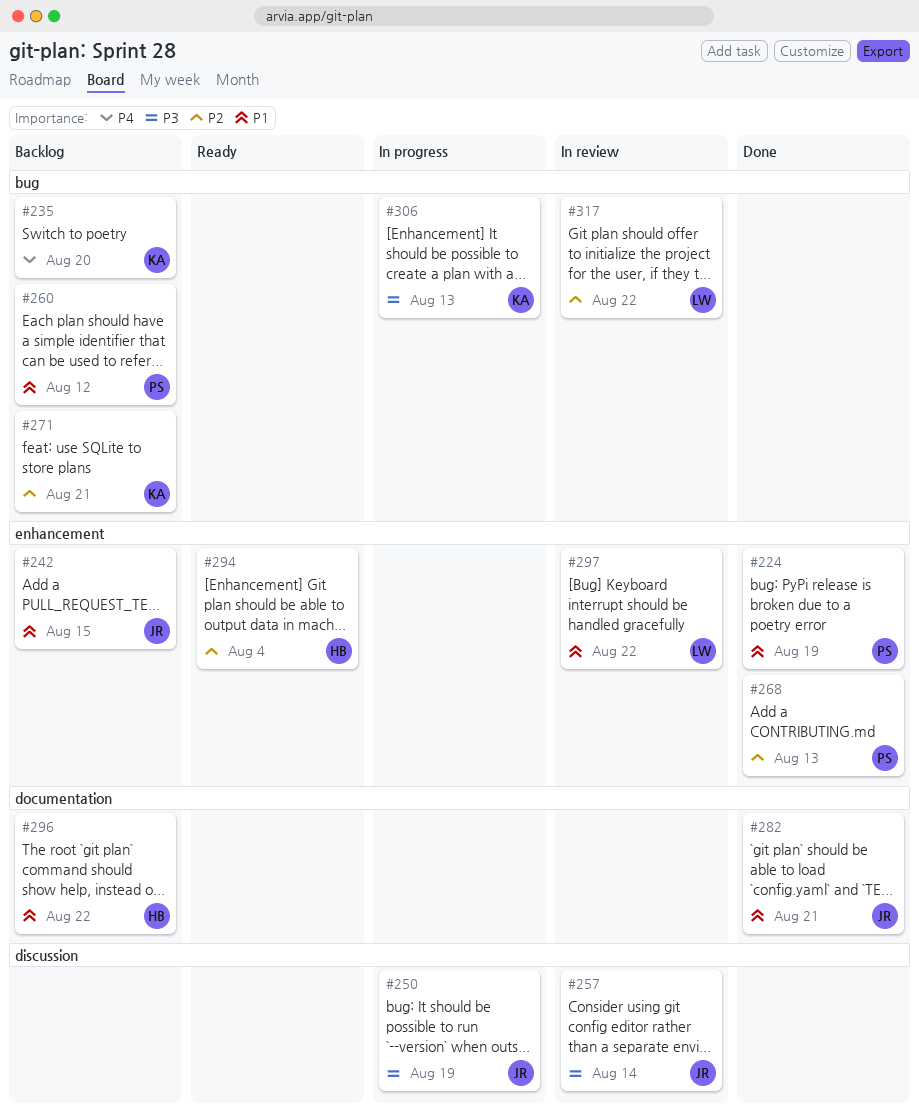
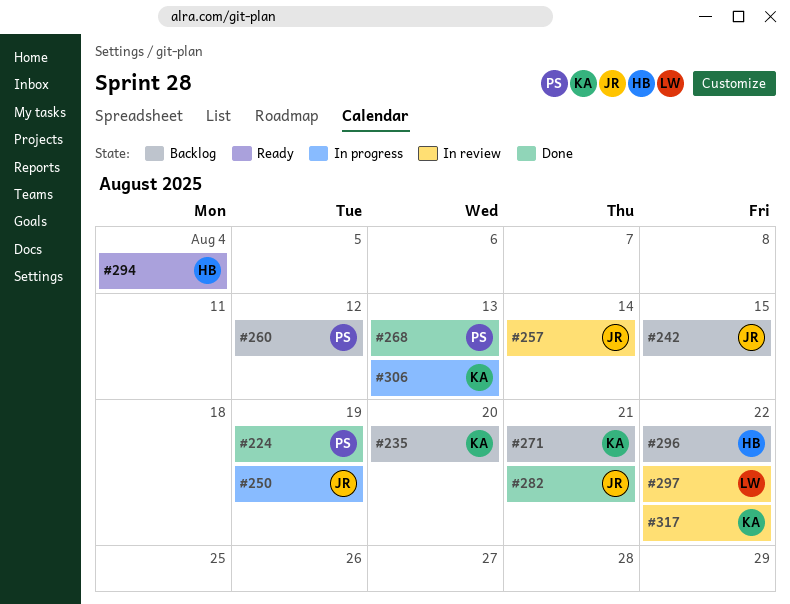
#317, owner: LW -> KA

